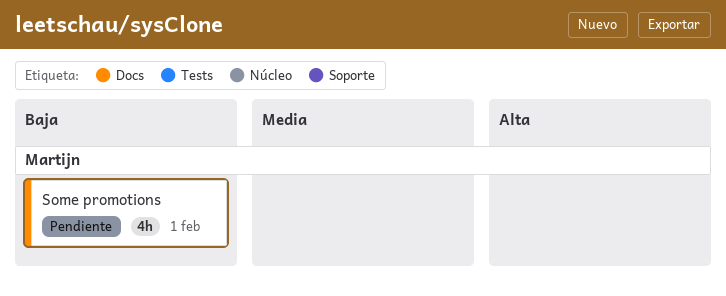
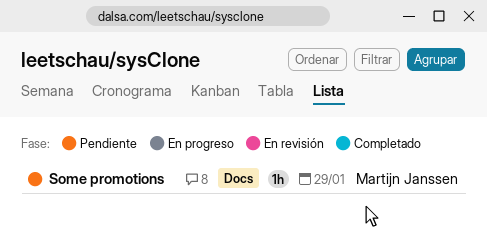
Some promotions, estimate: 4h -> 1h
Some promotions, due: Feb 1 -> Jan 29

